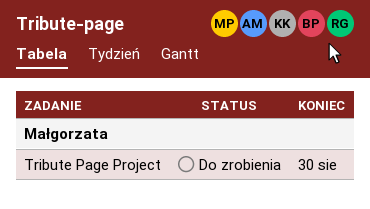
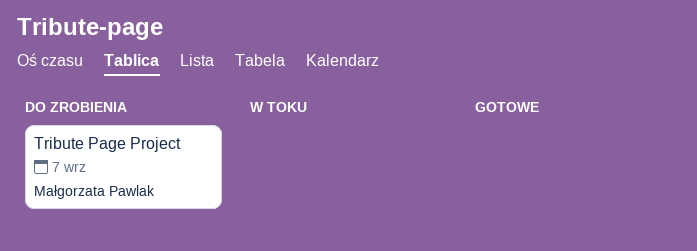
Tribute Page Project, due: Aug 30 -> Sep 7

